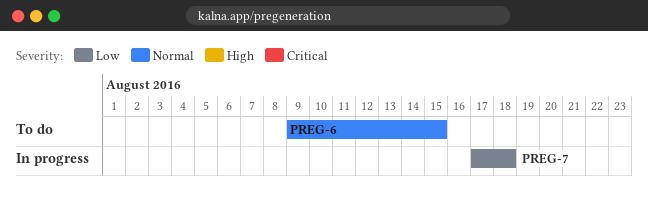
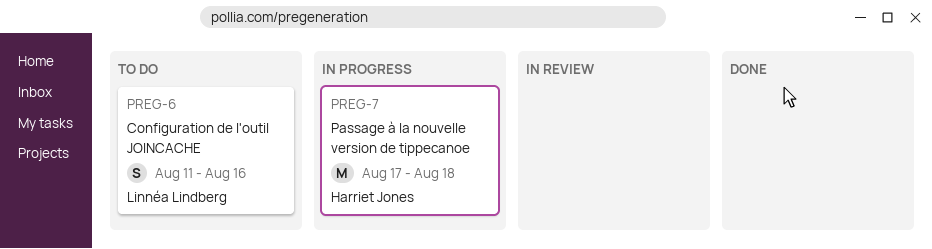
PREG-6, start: Aug 9 -> Aug 11
PREG-6, due: Aug 15 -> Aug 16

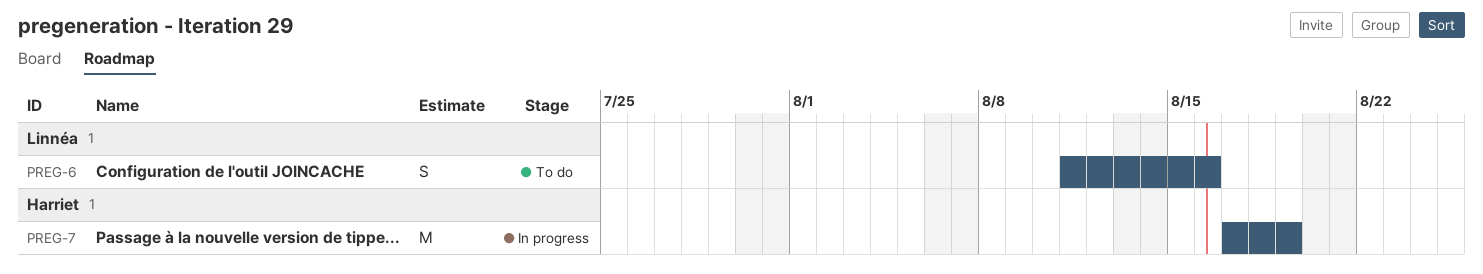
PREG-7, due: Aug 18 -> Aug 19

